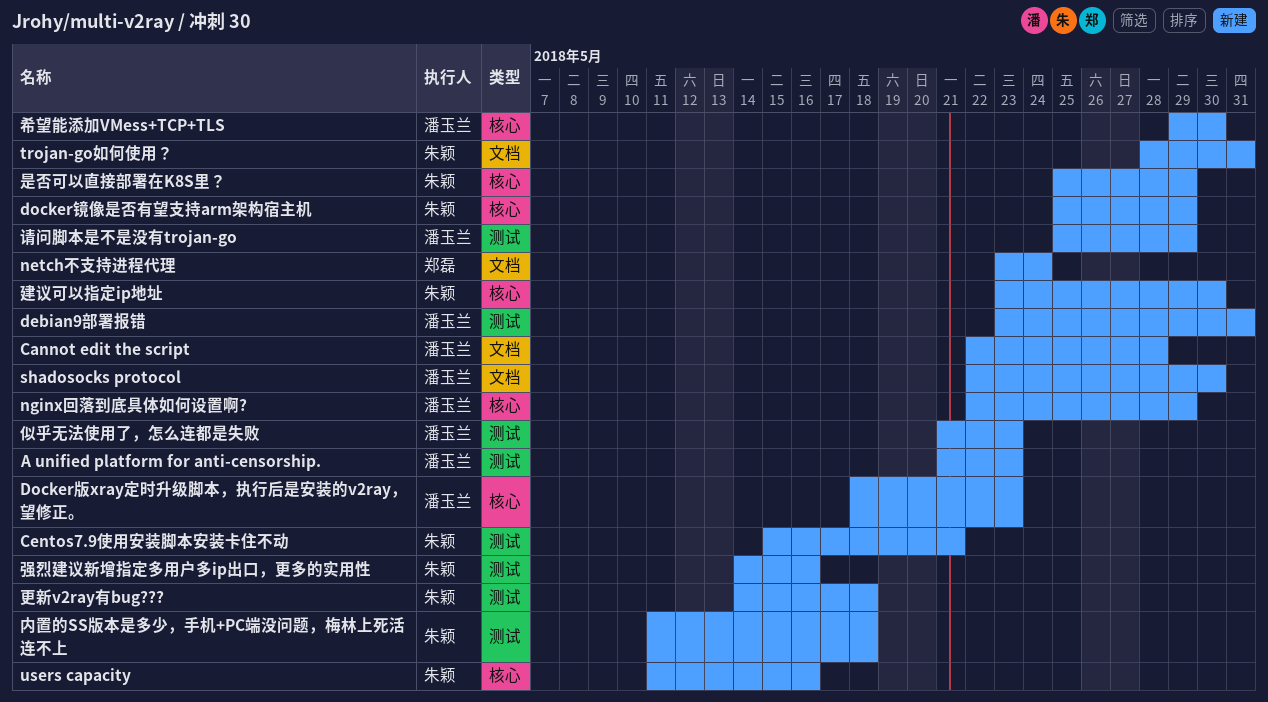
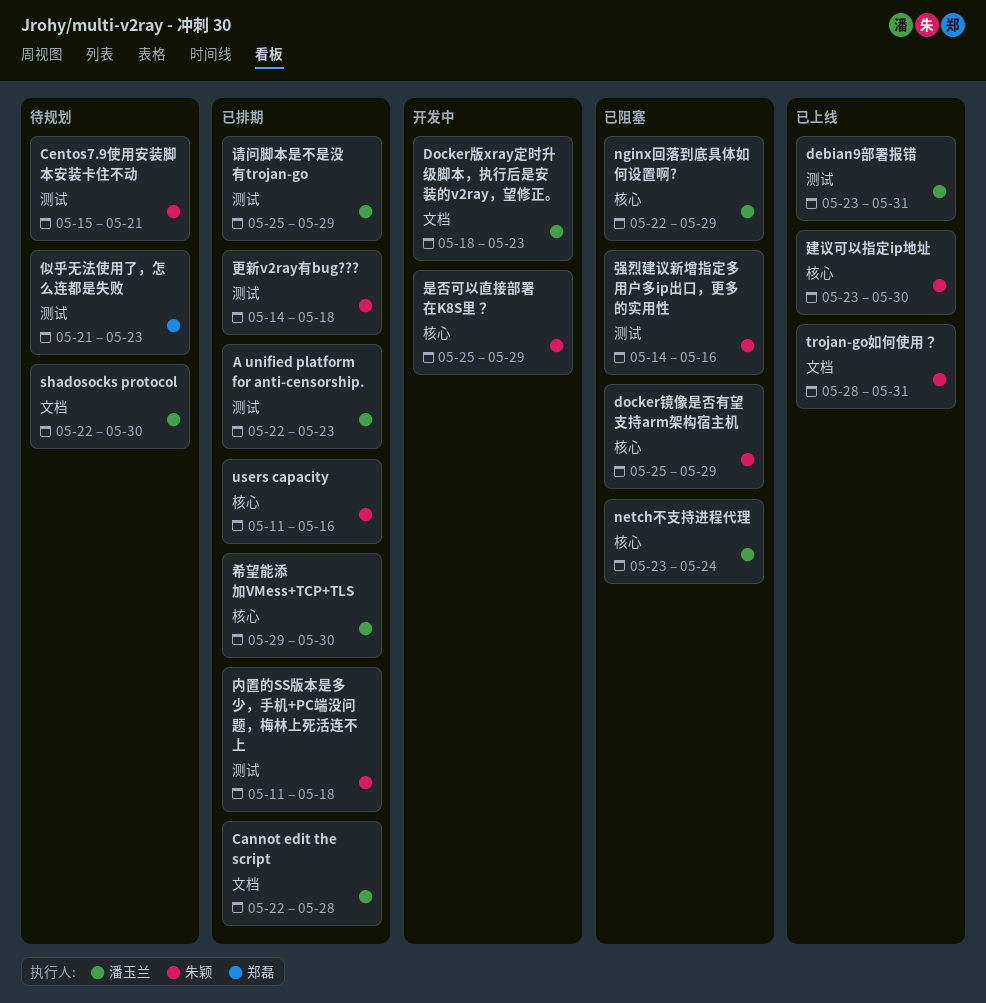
A unified platform for anti-censorship., start: May 21 -> May 22
Docker版xray定时升级脚本，执行后是安装的v2ray，望修正。, label: 核心 -> 文档
netch不支持进程代理, owner: 郑磊 -> 潘玉兰
netch不支持进程代理, label: 文档 -> 核心
似乎无法使用了，怎么连都是失败, owner: 潘玉兰 -> 郑磊

